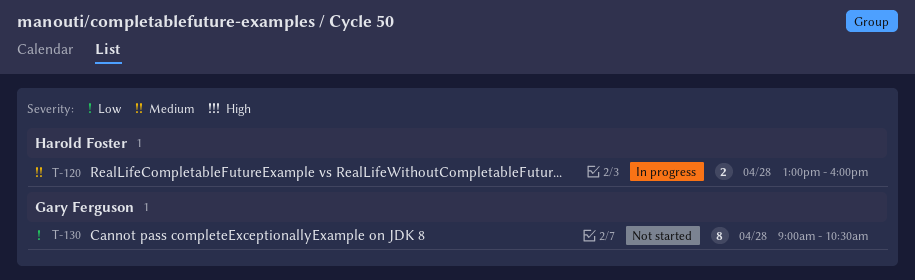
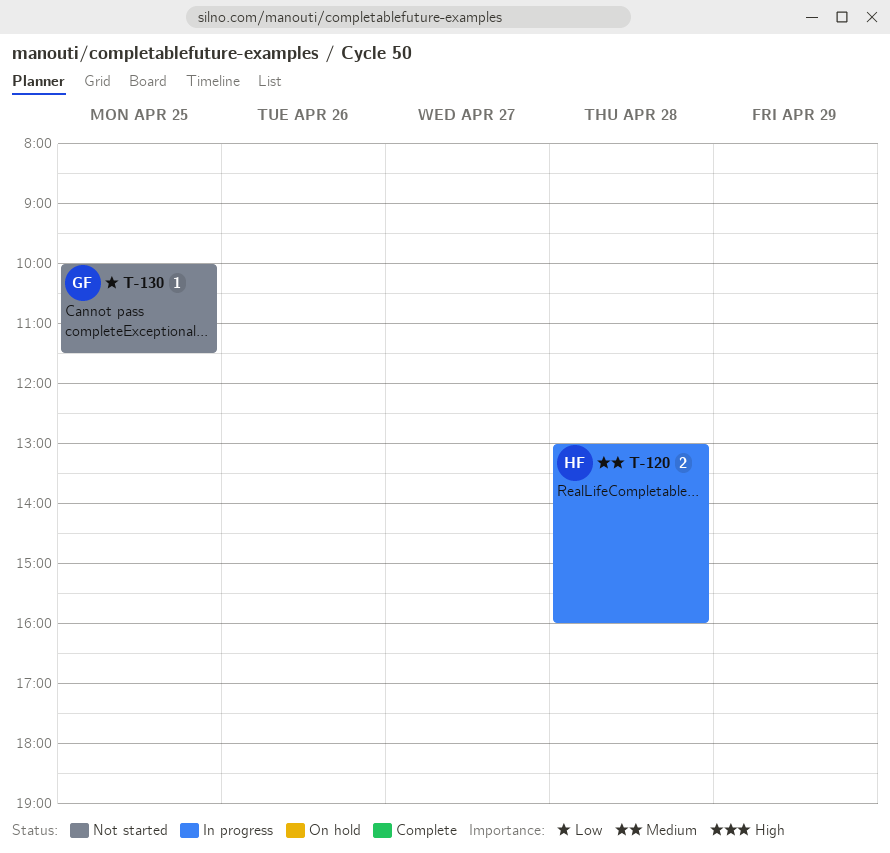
T-130, estimate: 8 -> 1
T-130, day: Apr 28 -> Apr 25
T-130, begins: 09:00 -> 10:00
T-130, ends: 10:30 -> 11:30

